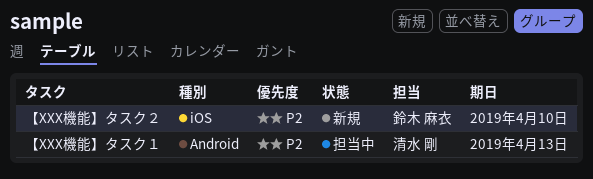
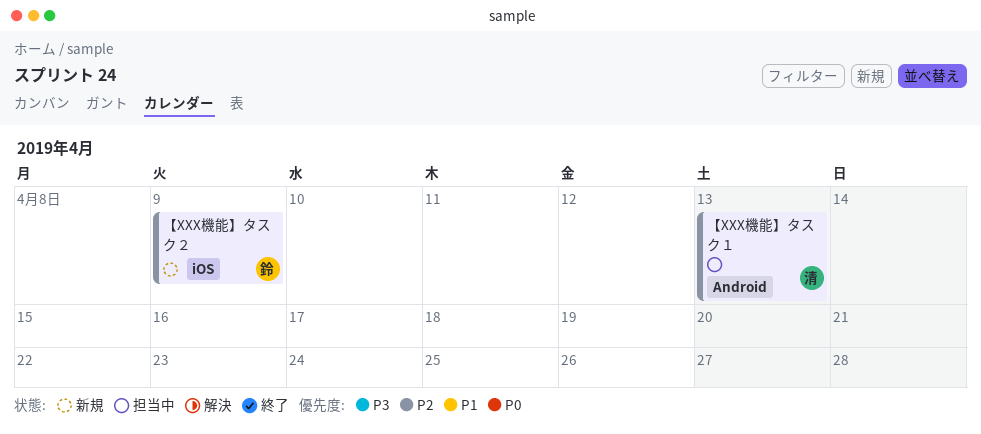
【XXX機能】タスク２, due: Apr 10 -> Apr 9

